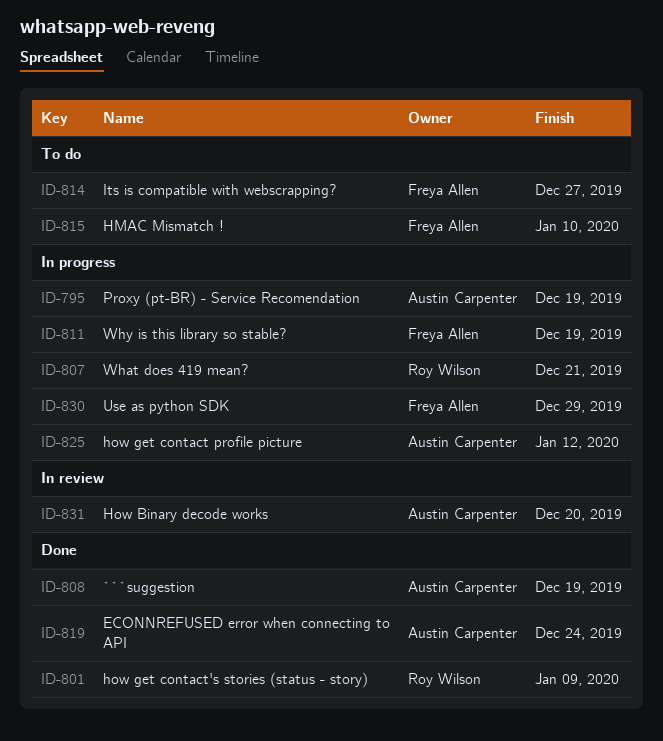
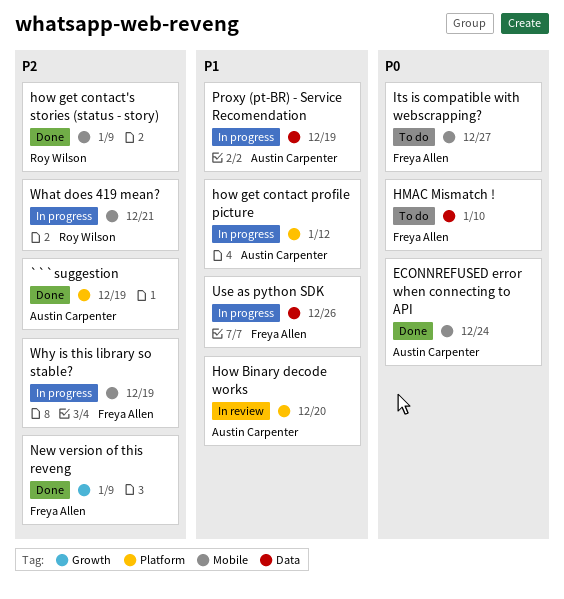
New version of this reveng: none -> present
Use as python SDK, due: Dec 29 -> Dec 26

